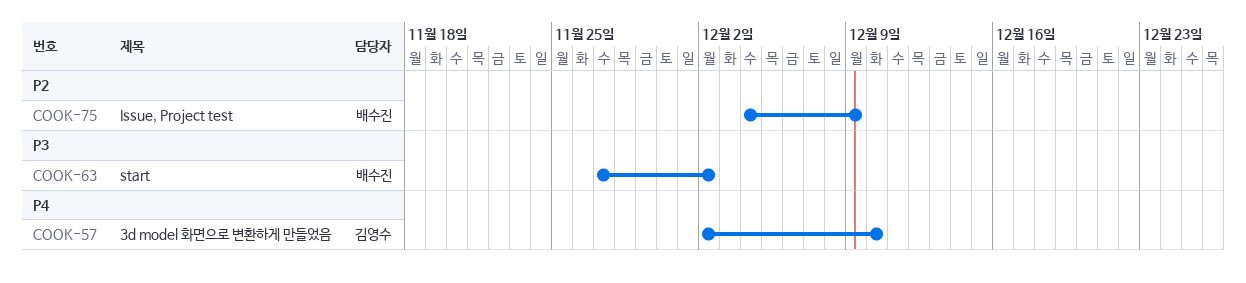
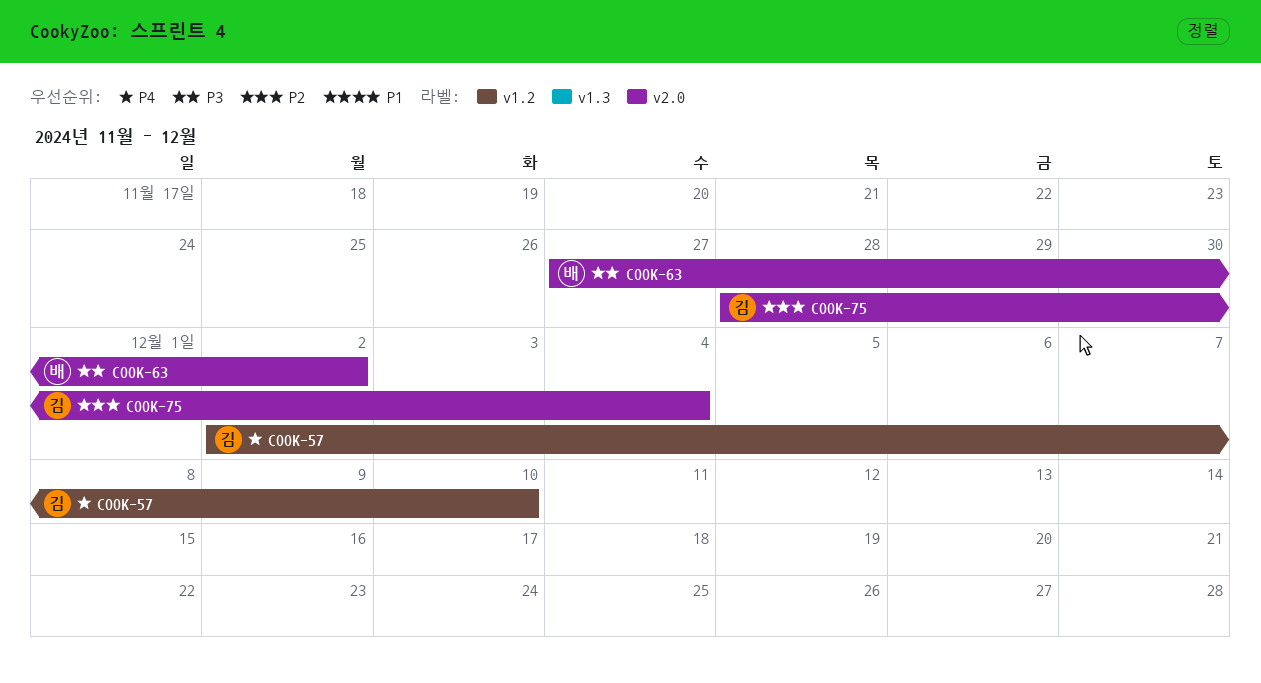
COOK-75, owner: 배수진 -> 김영수
COOK-75, start: Dec 4 -> Nov 28
COOK-75, due: Dec 9 -> Dec 4

